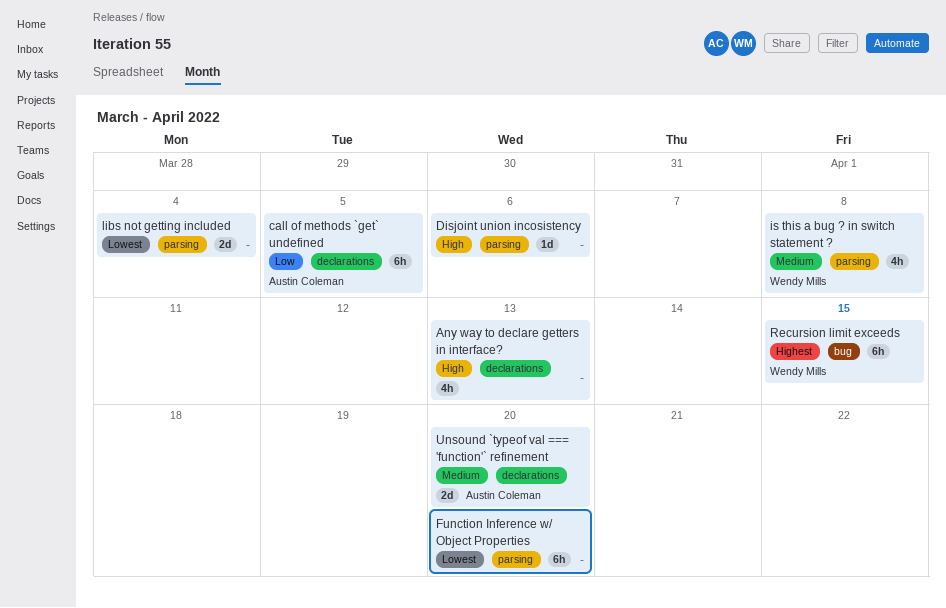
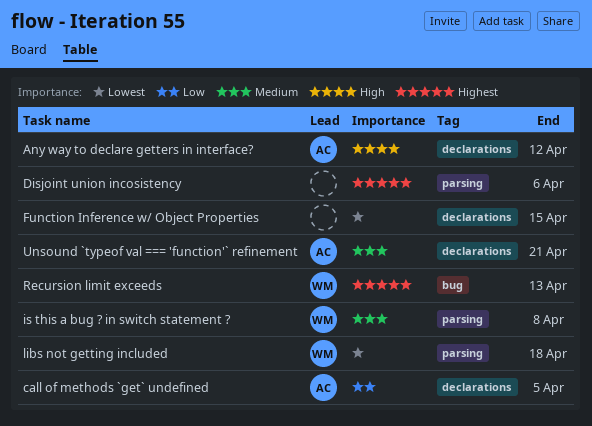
Any way to declare getters in interface?, owner: none -> Austin Coleman
Any way to declare getters in interface?, due: Apr 13 -> Apr 12
Disjoint union incosistency, priority: High -> Highest
Function Inference w/ Object Properties, label: parsing -> declarations
Function Inference w/ Object Properties, due: Apr 20 -> Apr 15
libs not getting included, owner: none -> Wendy Mills
libs not getting included, due: Apr 4 -> Apr 18
Recursion limit exceeds, due: Apr 15 -> Apr 13
Unsound `typeof val === 'function'` refinement, due: Apr 20 -> Apr 21

